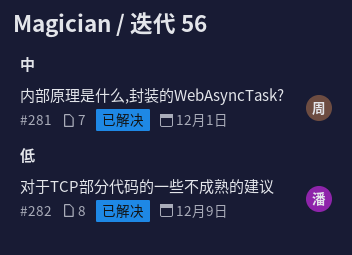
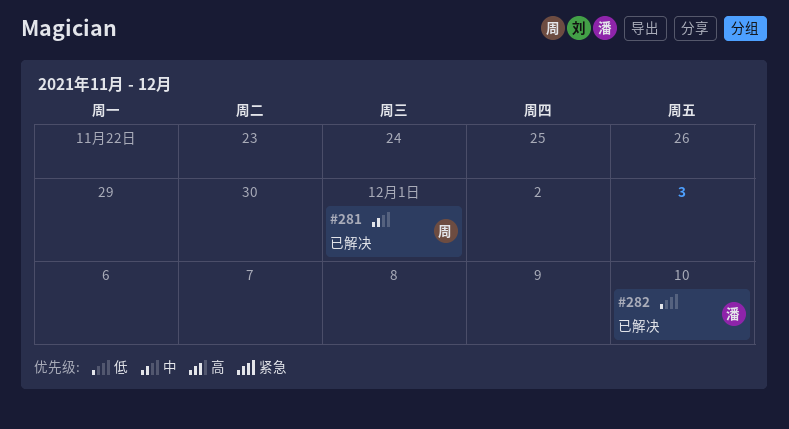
#282, due: Dec 9 -> Dec 10

